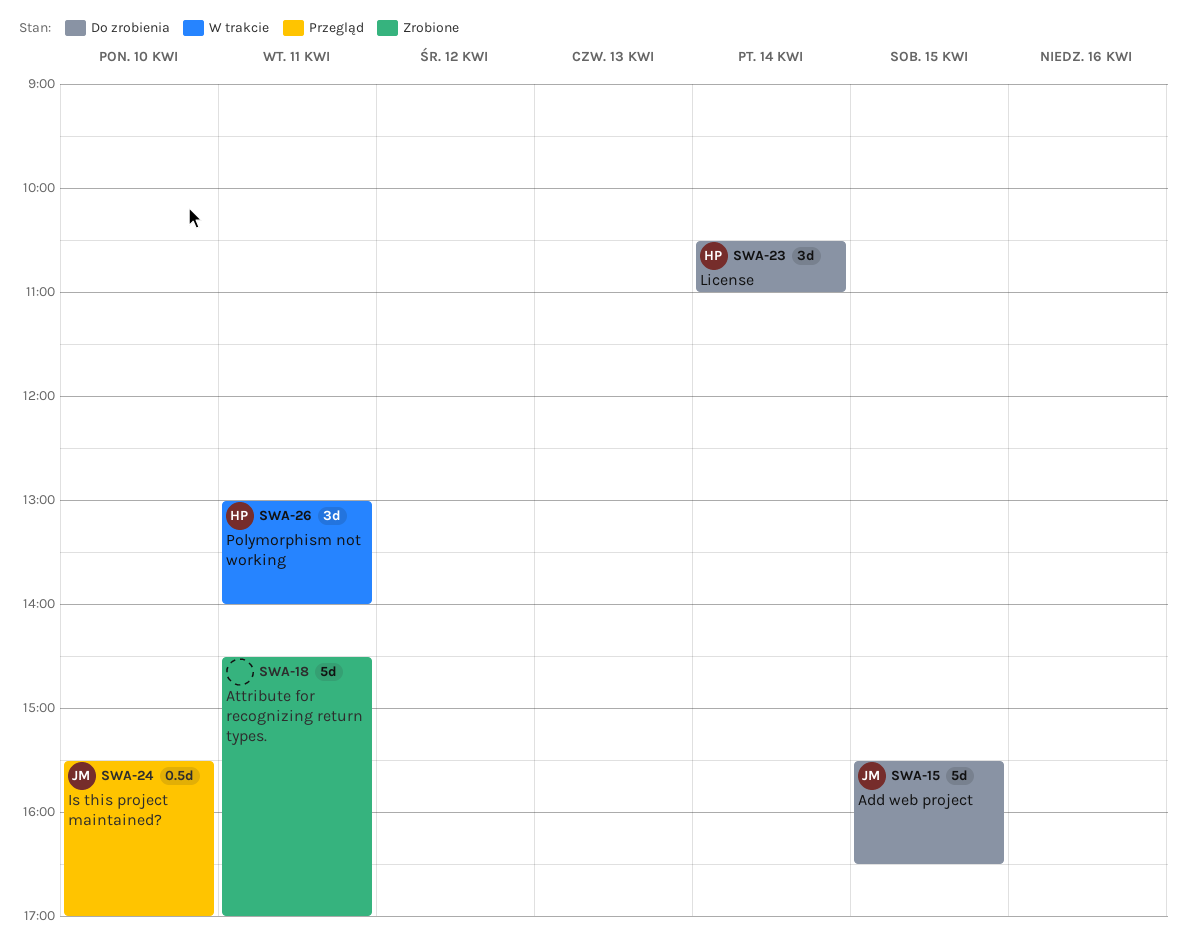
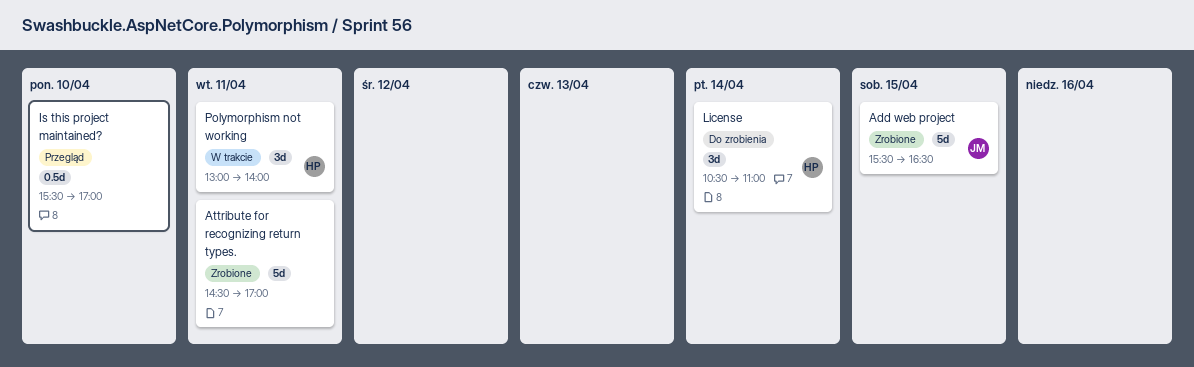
Add web project, status: Do zrobienia -> Zrobione
Is this project maintained?, owner: JM -> none

